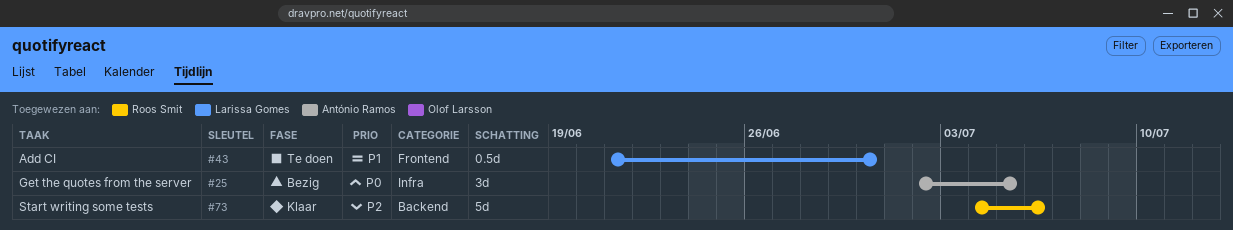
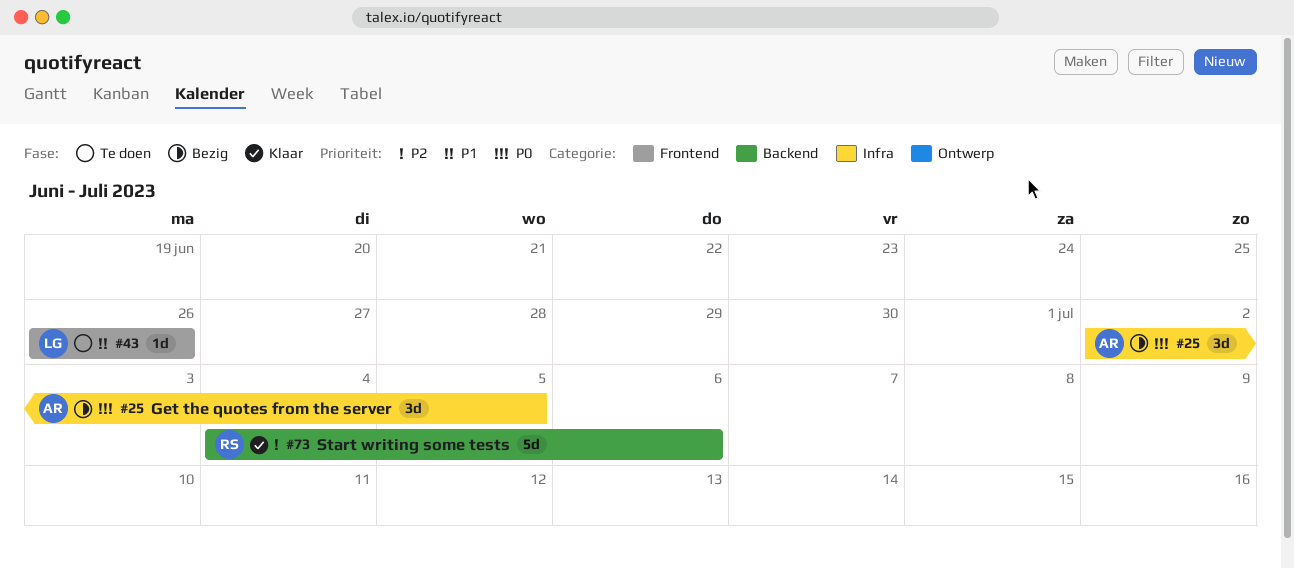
#43, estimate: 0.5d -> 1d
#43, start: Jun 21 -> Jun 26
#43, due: Jun 30 -> Jun 26

